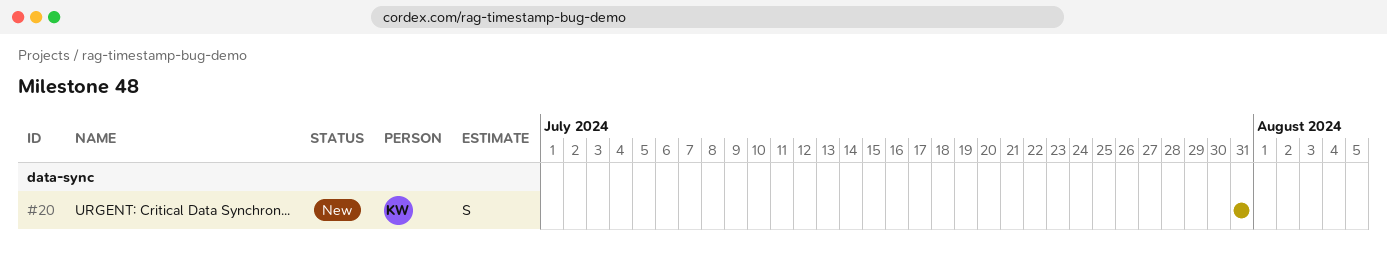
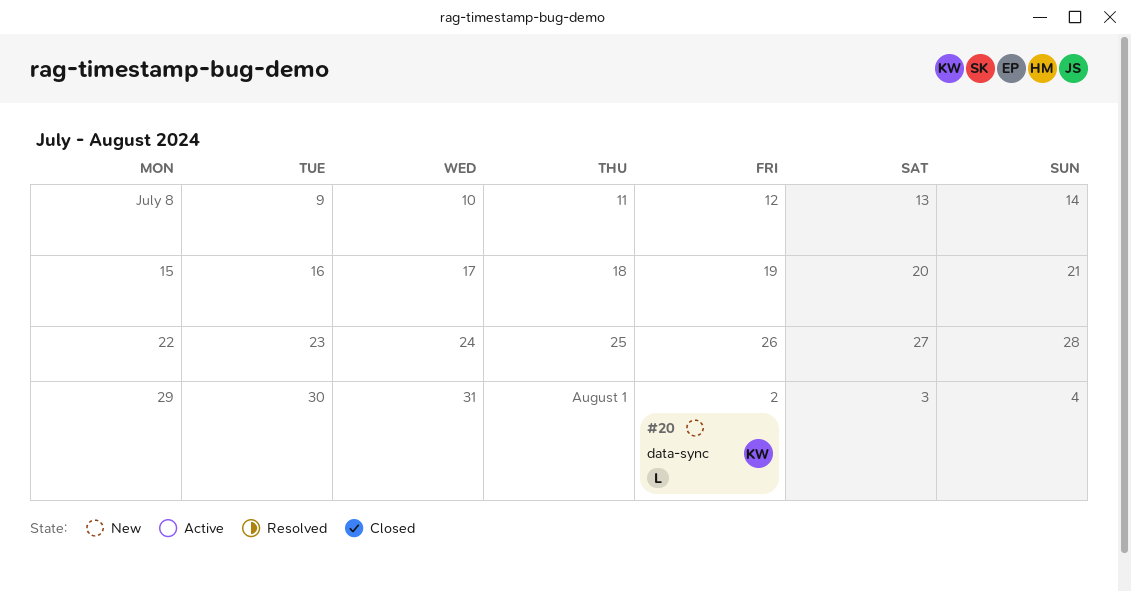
#20, estimate: S -> L
#20, due: Jul 31 -> Aug 2

